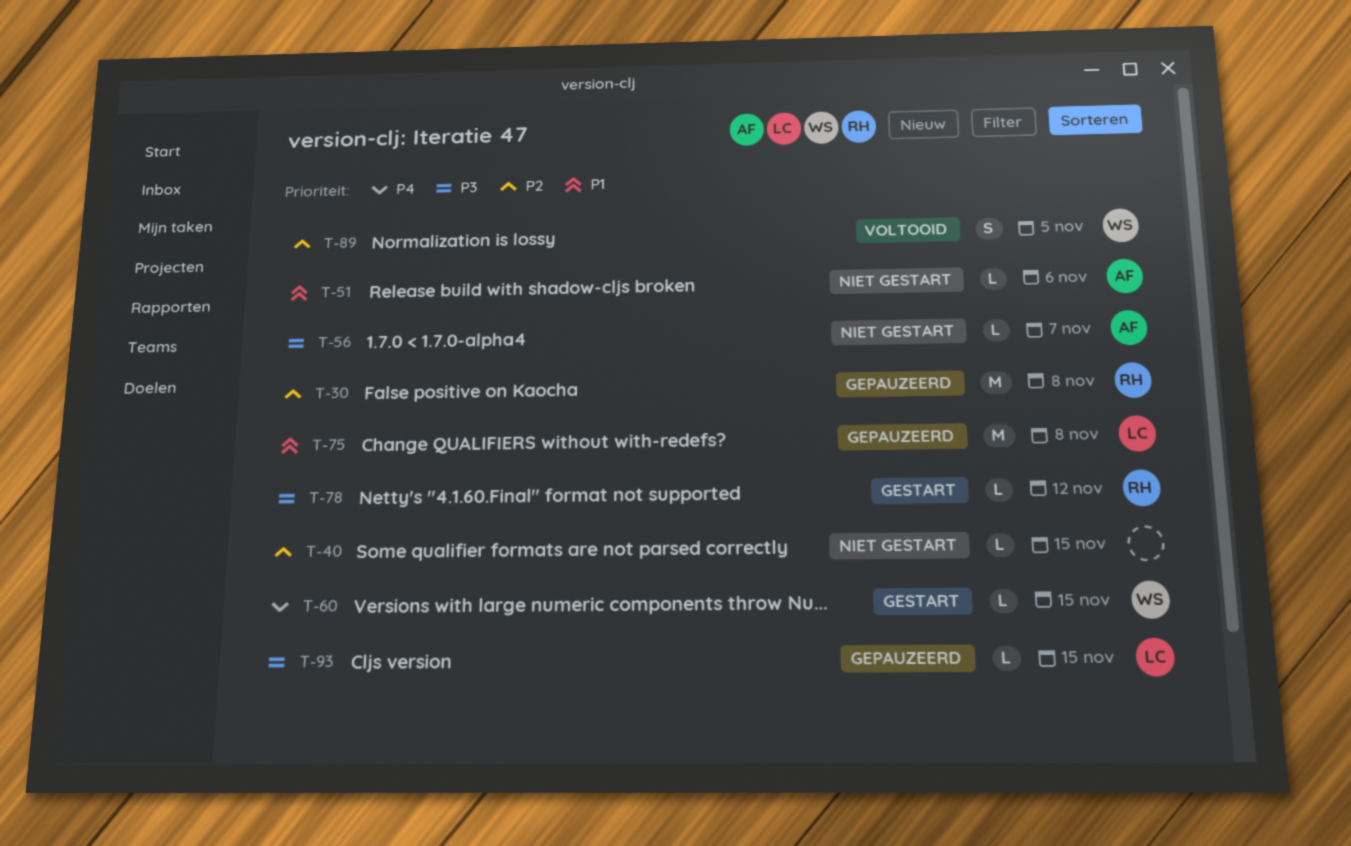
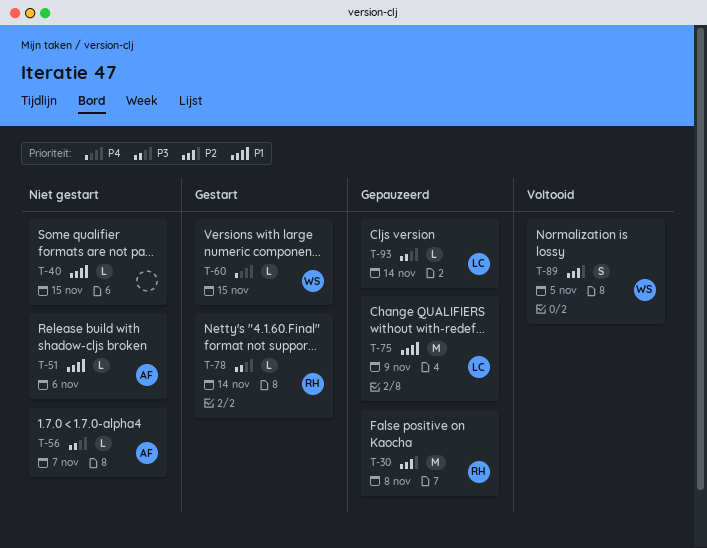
T-40, priority: P2 -> P1
T-75, due: Nov 8 -> Nov 9
T-78, due: Nov 12 -> Nov 14
T-93, due: Nov 15 -> Nov 14

